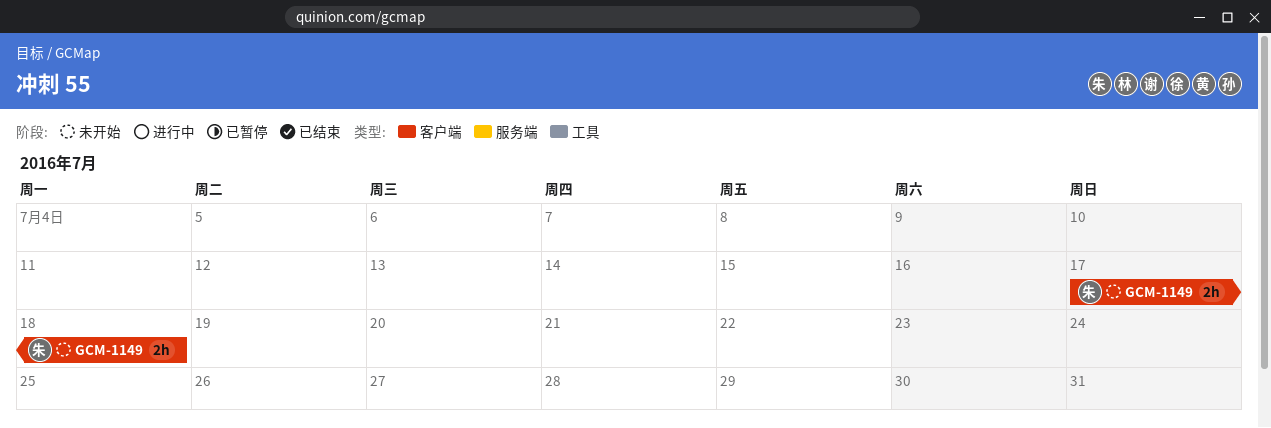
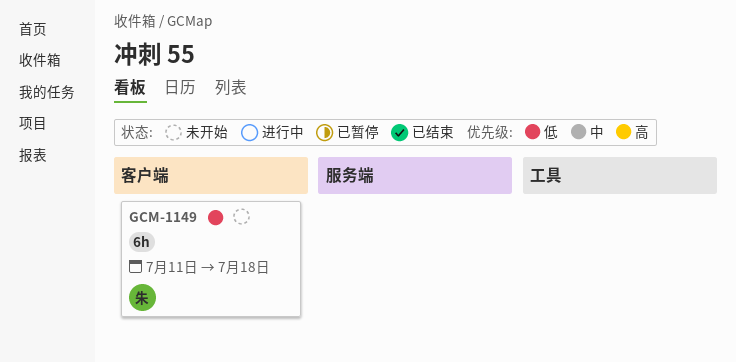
GCM-1149, estimate: 2h -> 6h
GCM-1149, start: Jul 17 -> Jul 11

